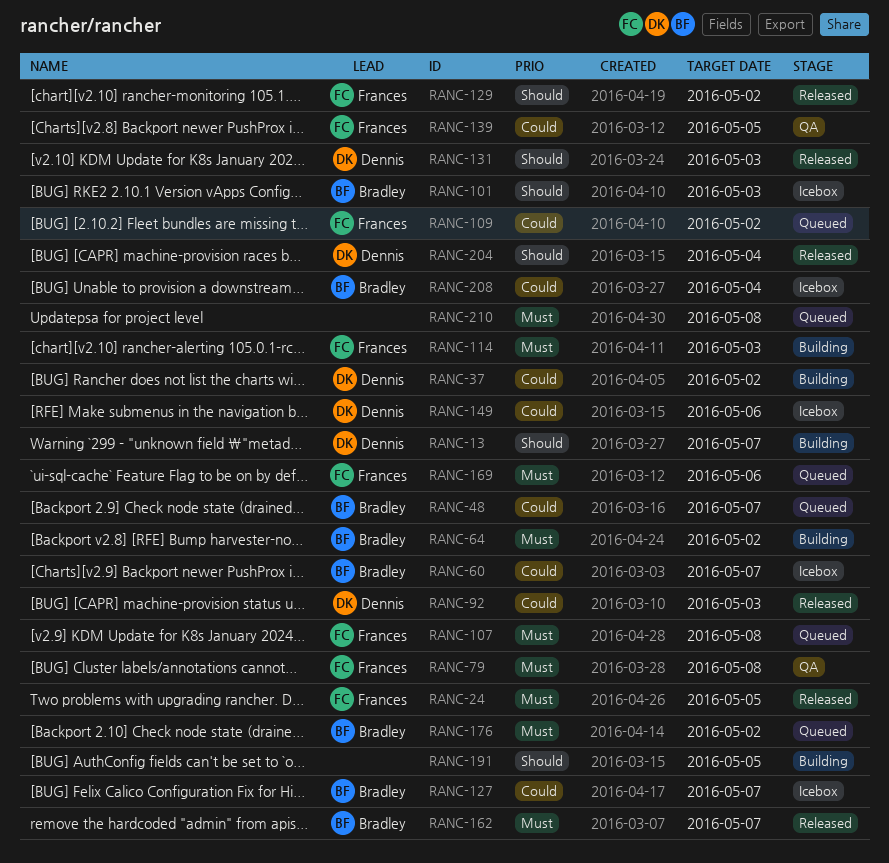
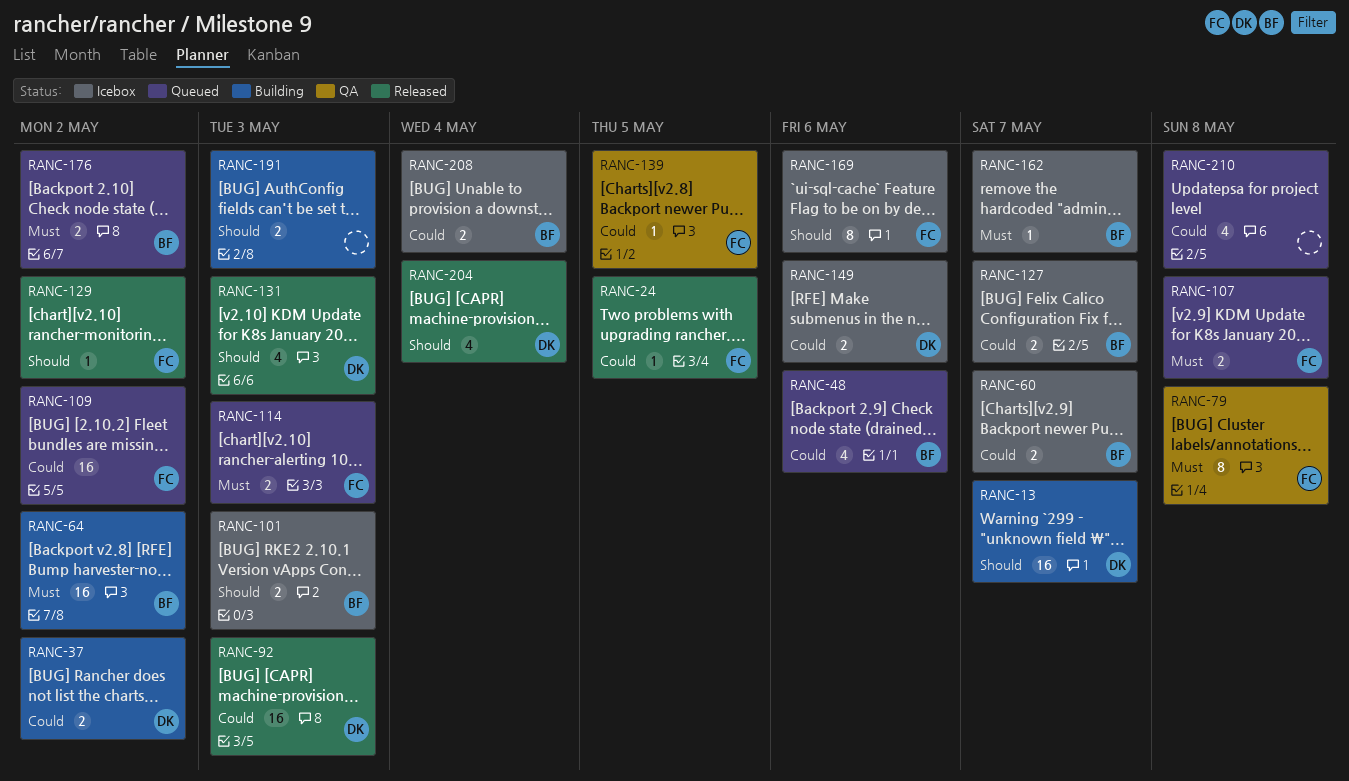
RANC-24, priority: Must -> Could
RANC-48, due: May 7 -> May 6
RANC-114, status: Building -> Queued
RANC-162, status: Released -> Icebox
RANC-169, status: Queued -> Icebox
RANC-169, priority: Must -> Should
RANC-191, due: May 5 -> May 3
RANC-210, priority: Must -> Could

